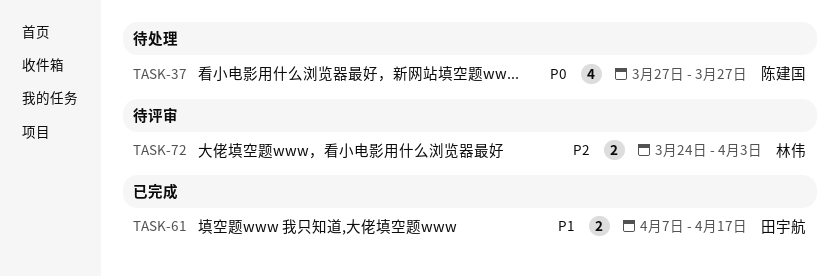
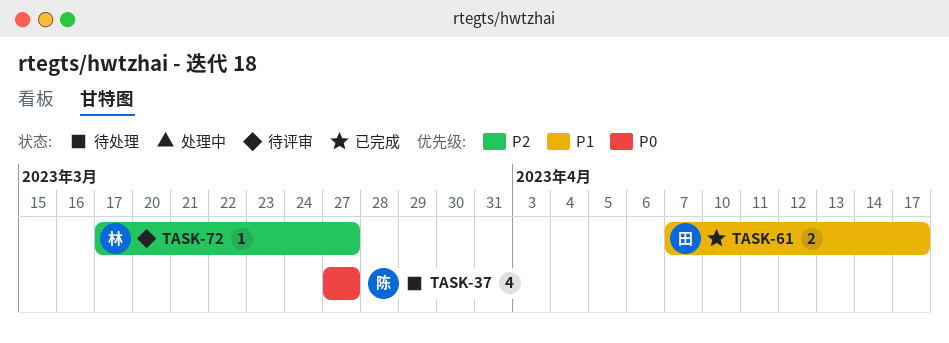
TASK-72, estimate: 2 -> 1
TASK-72, start: Mar 24 -> Mar 17
TASK-72, due: Apr 3 -> Mar 27

